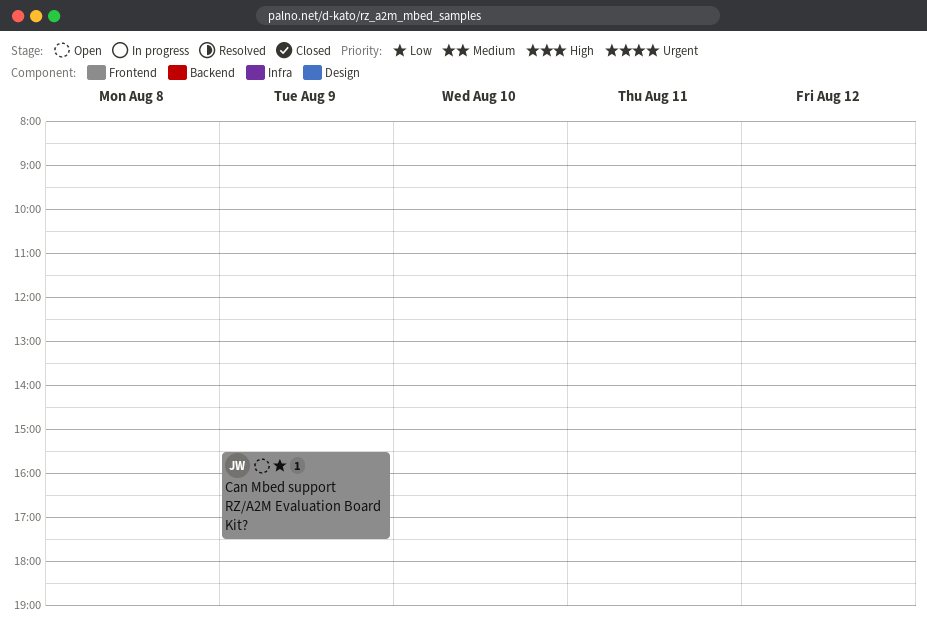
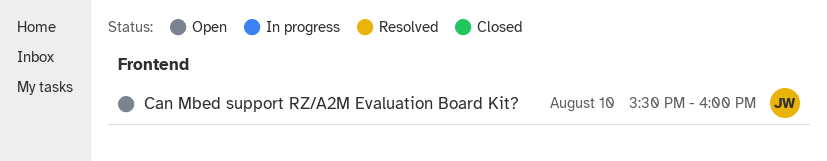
Can Mbed support RZ/A2M Evaluation Board Kit?, day: Aug 9 -> Aug 10
Can Mbed support RZ/A2M Evaluation Board Kit?, ends: 17:30 -> 16:00

